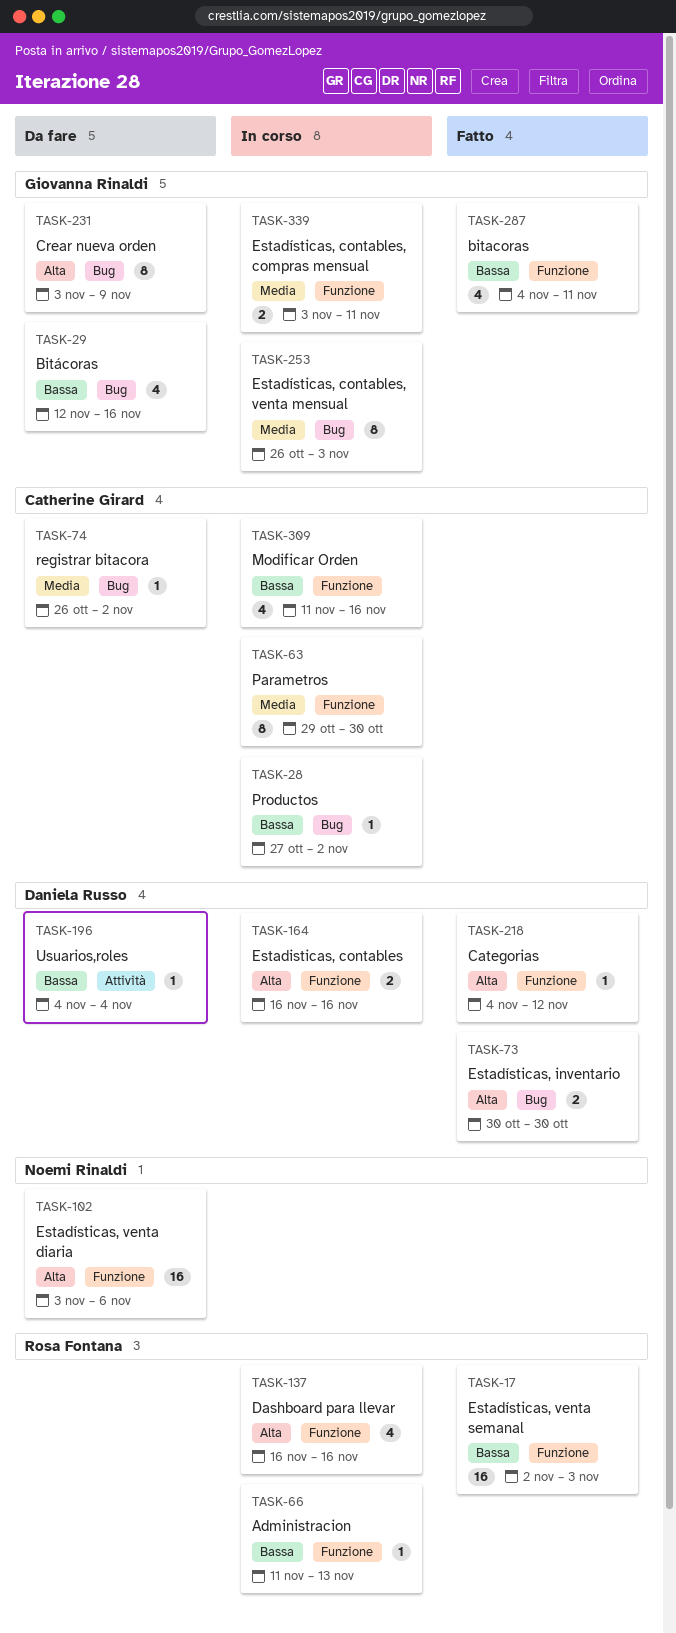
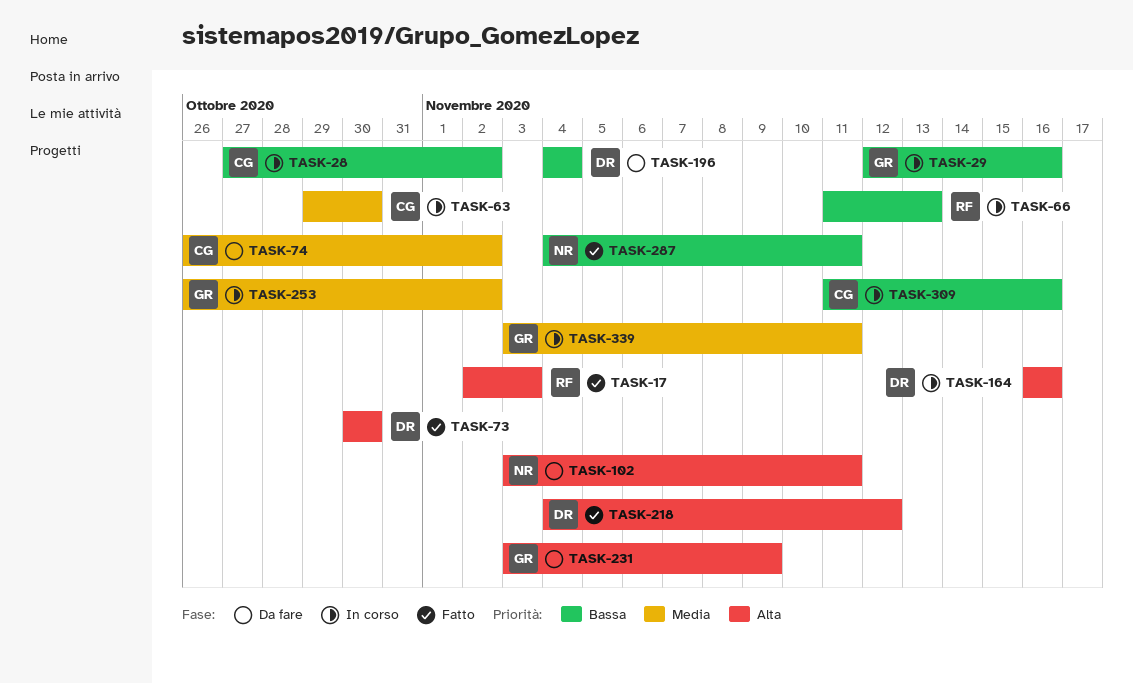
TASK-17, priority: Bassa -> Alta
TASK-29, status: Da fare -> In corso
TASK-102, due: Nov 6 -> Nov 11
TASK-137: present -> none
TASK-253, due: Nov 3 -> Nov 2
TASK-287, owner: Giovanna Rinaldi -> Noemi Rinaldi

